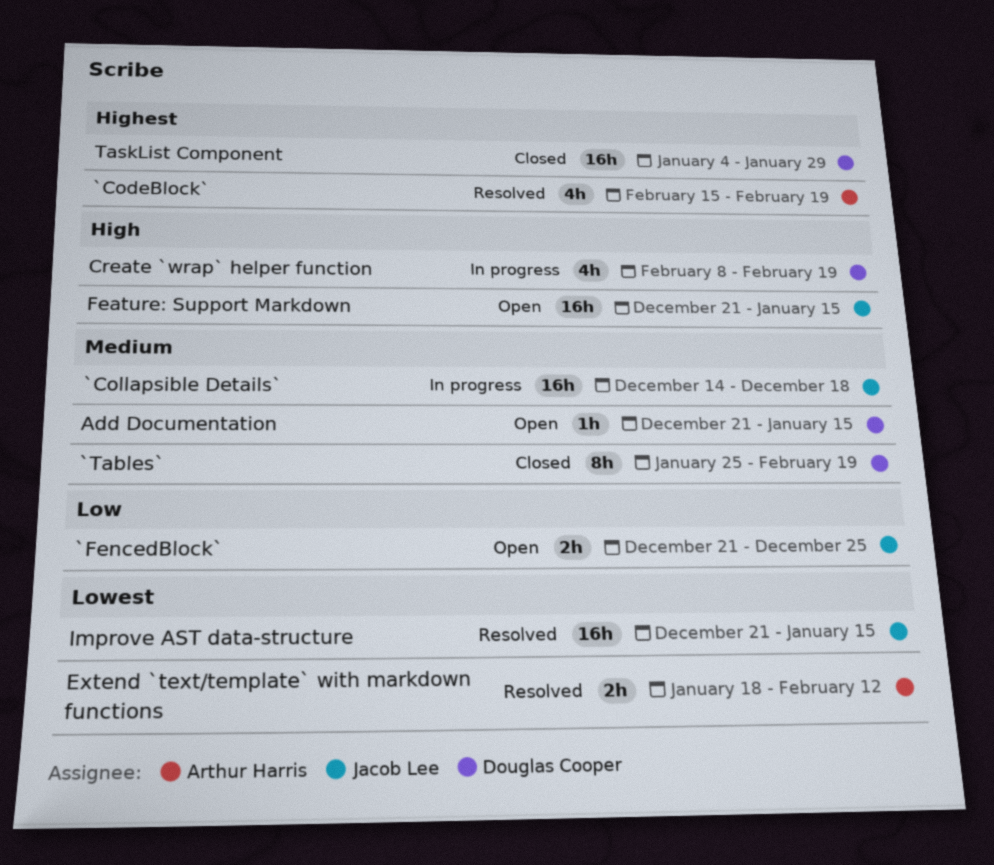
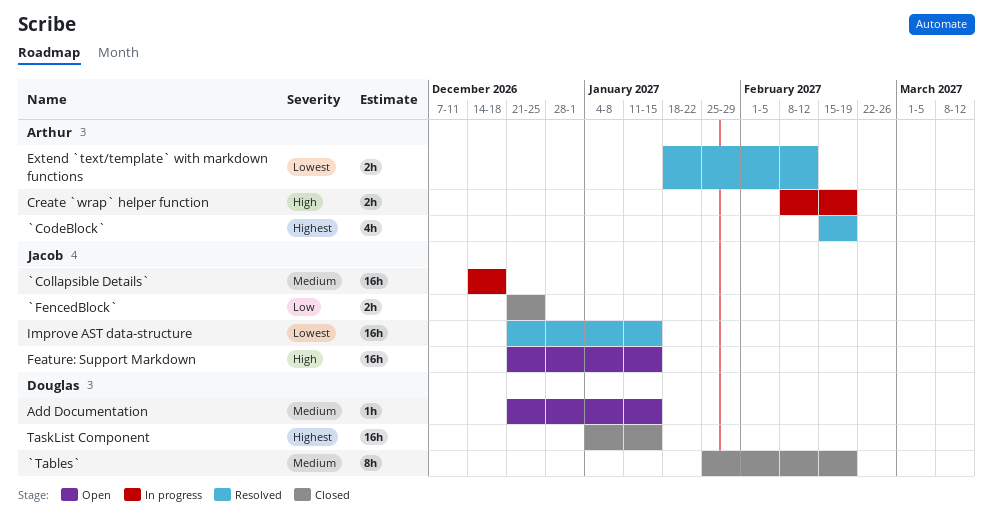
`FencedBlock`, status: Open -> Closed
Create `wrap` helper function, owner: Douglas Cooper -> Arthur Harris
Create `wrap` helper function, estimate: 4h -> 2h
TaskList Component, due: Jan 29 -> Jan 15

